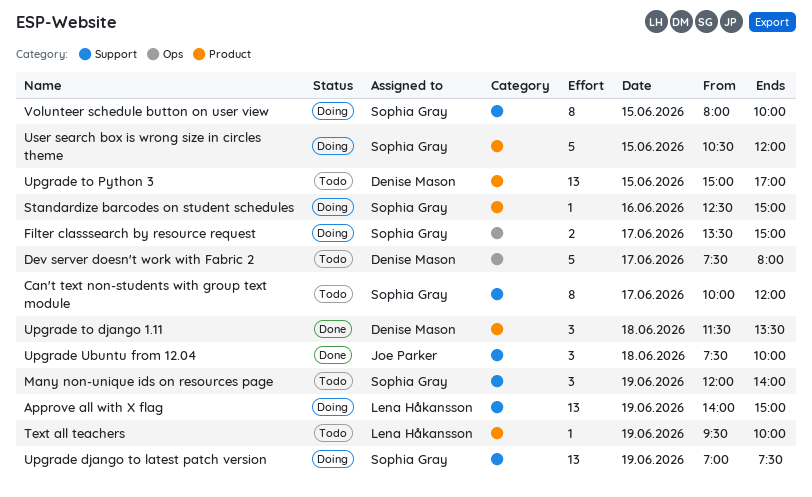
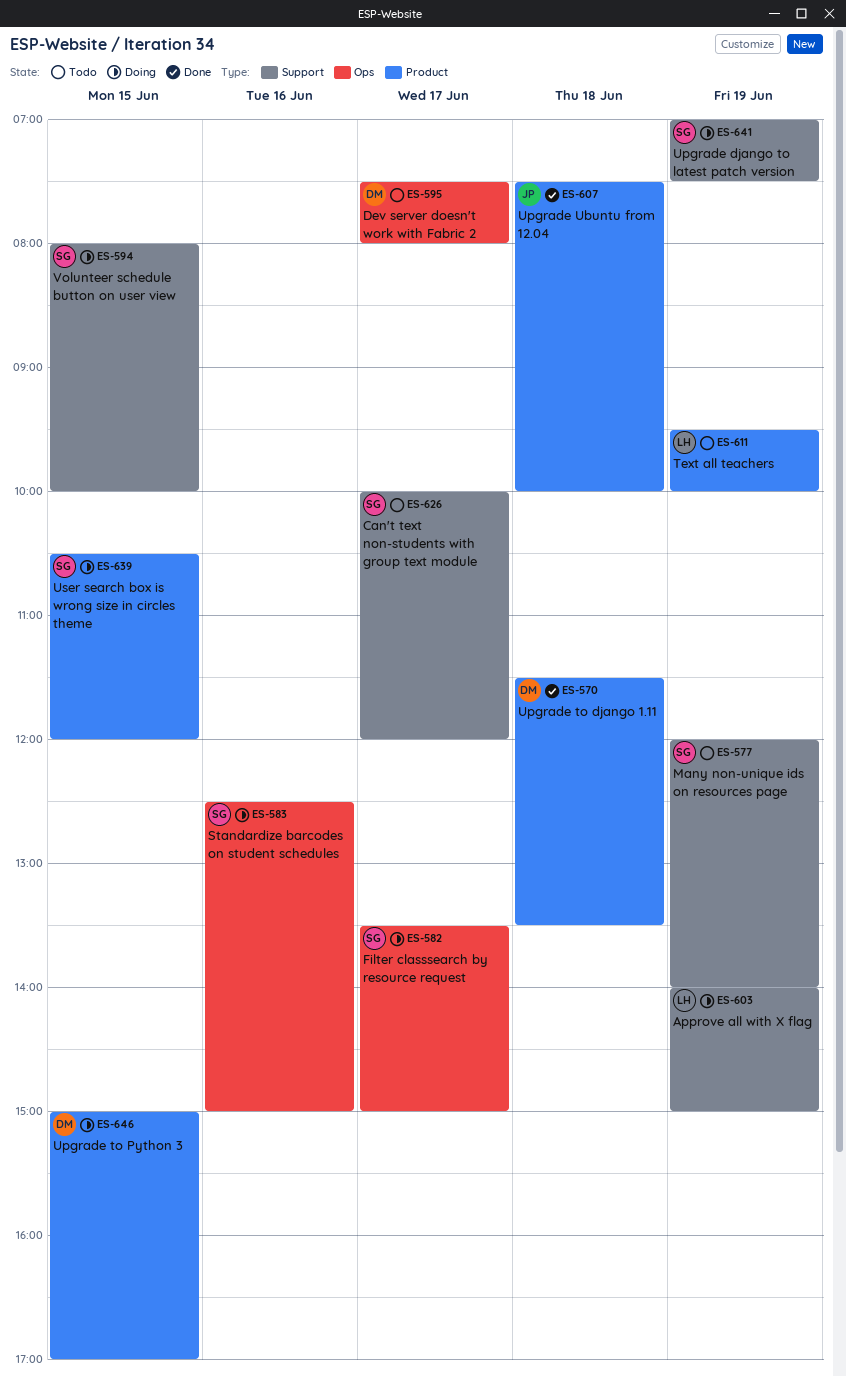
Standardize barcodes on student schedules, label: Product -> Ops
Upgrade to Python 3, status: Todo -> Doing
Upgrade Ubuntu from 12.04, label: Support -> Product

